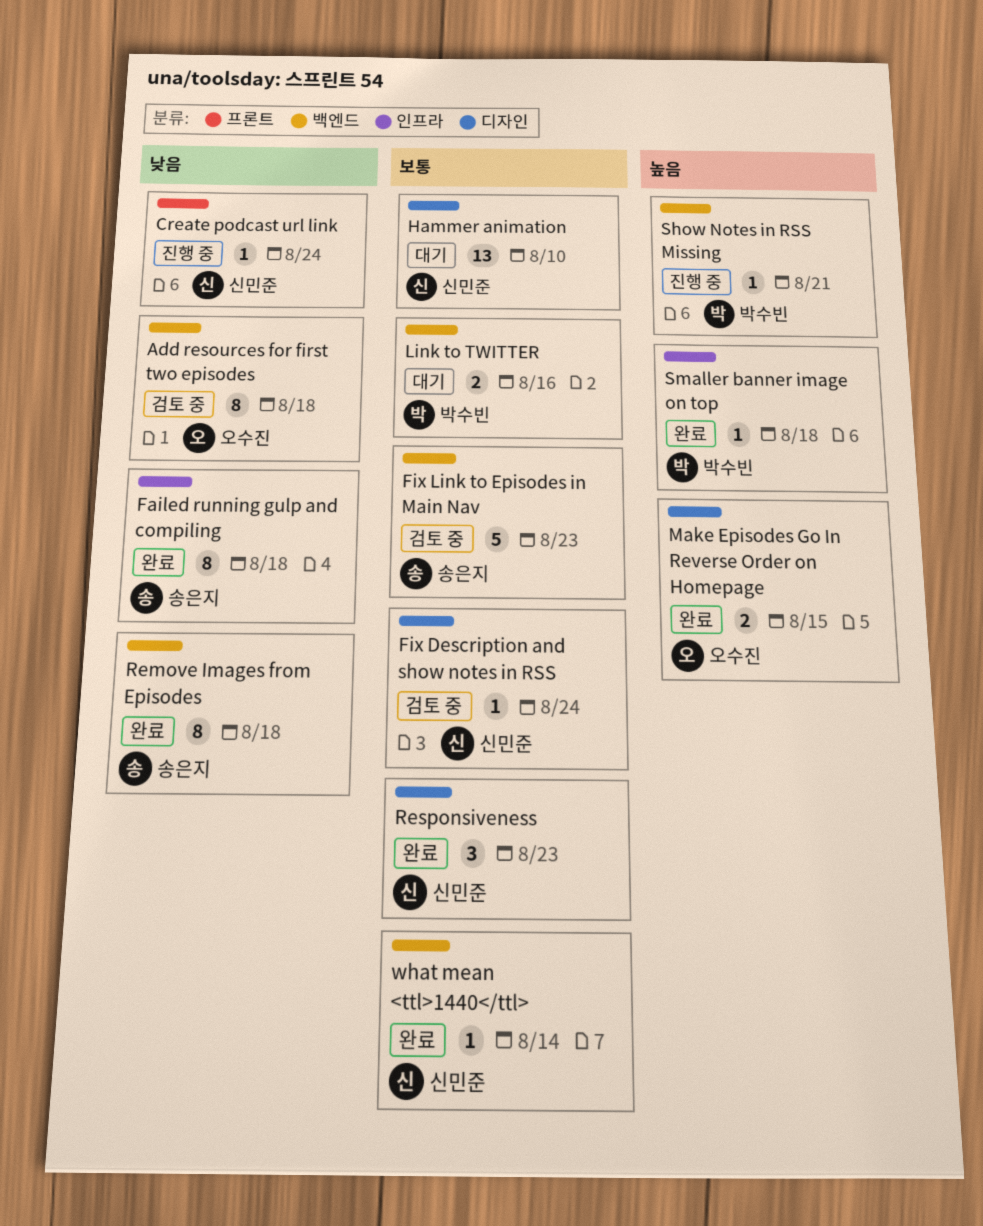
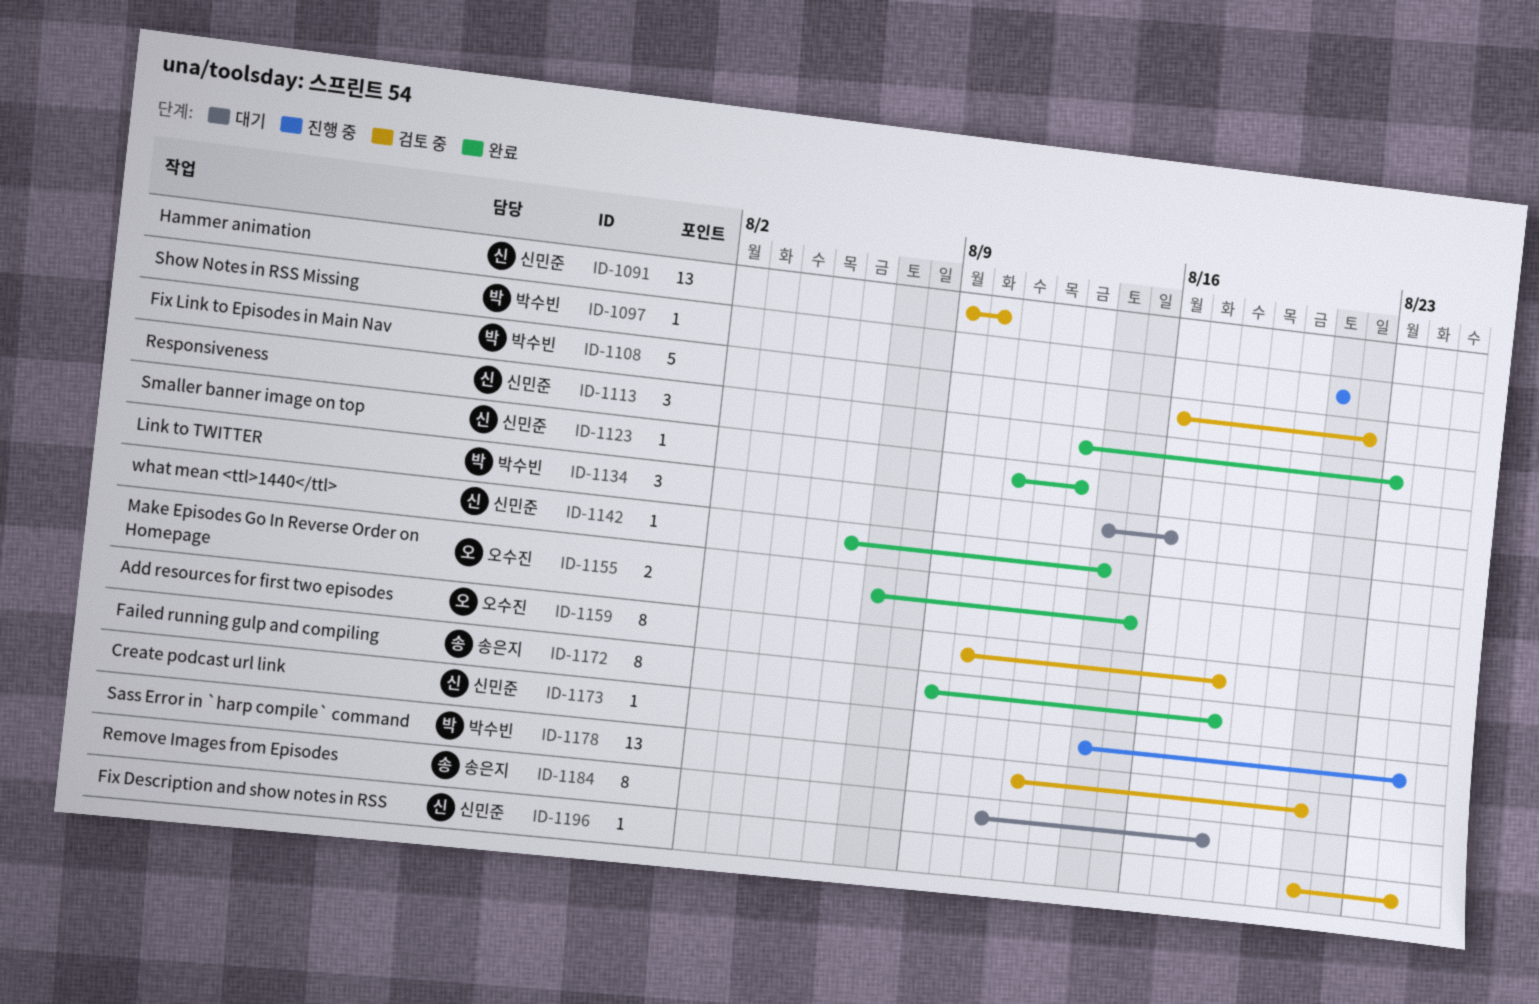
Fix Link to Episodes in Main Nav, owner: 송은지 -> 박수빈
Fix Link to Episodes in Main Nav, due: Aug 23 -> Aug 22
Hammer animation, status: 대기 -> 검토 중
Link to TWITTER, estimate: 2 -> 3
Remove Images from Episodes, status: 완료 -> 대기
Sass Error in `harp compile` command: none -> present
Smaller banner image on top, owner: 박수빈 -> 신민준
Smaller banner image on top, due: Aug 18 -> Aug 13

